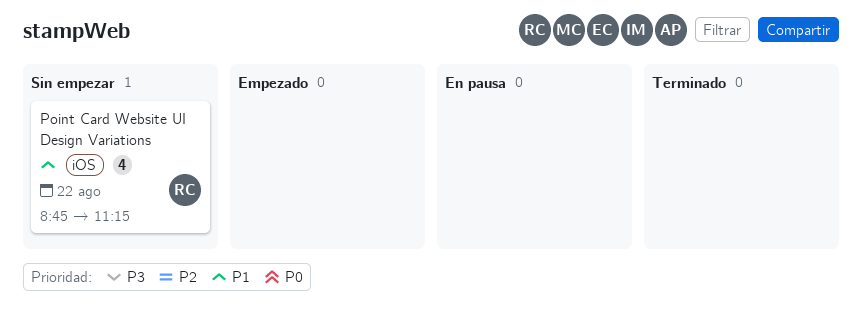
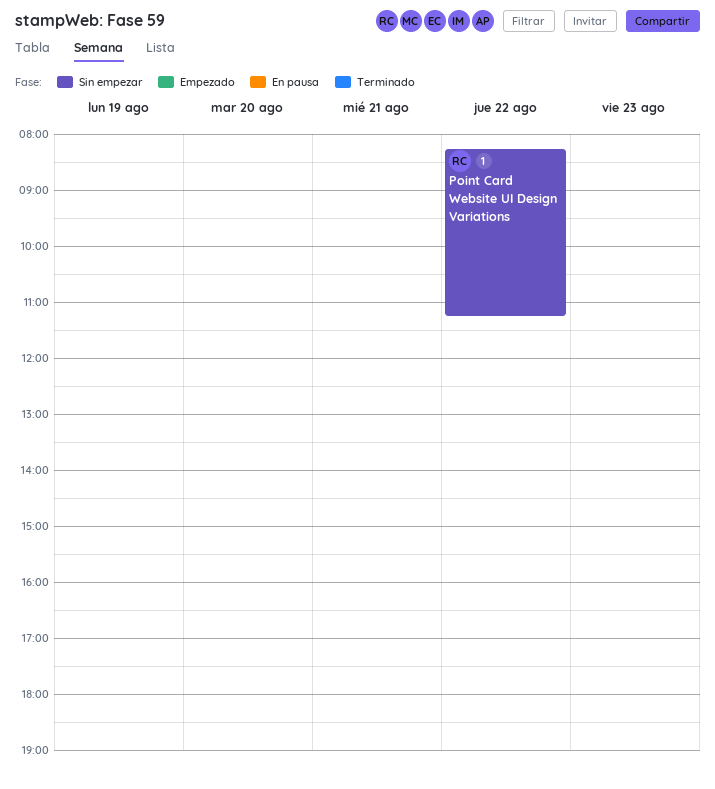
Point Card Website UI Design Variations, estimate: 4 -> 1
Point Card Website UI Design Variations, begins: 08:45 -> 08:15

